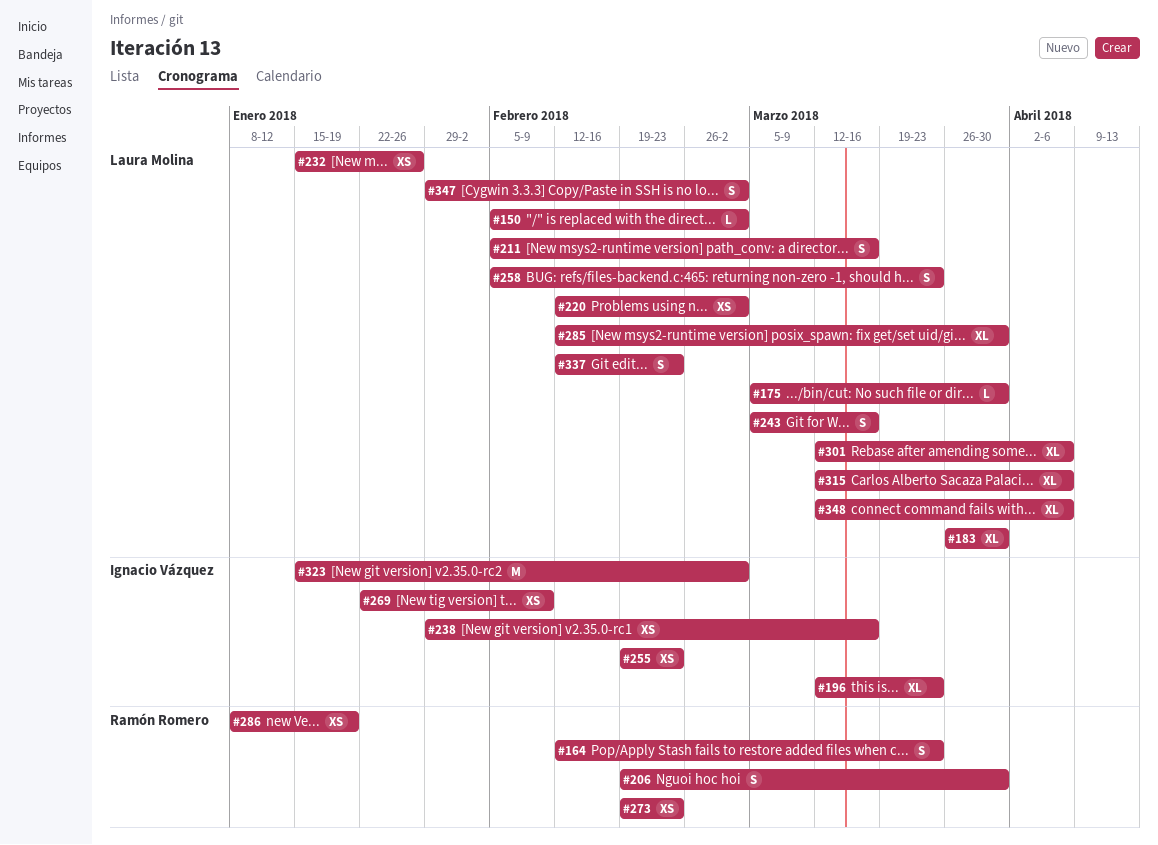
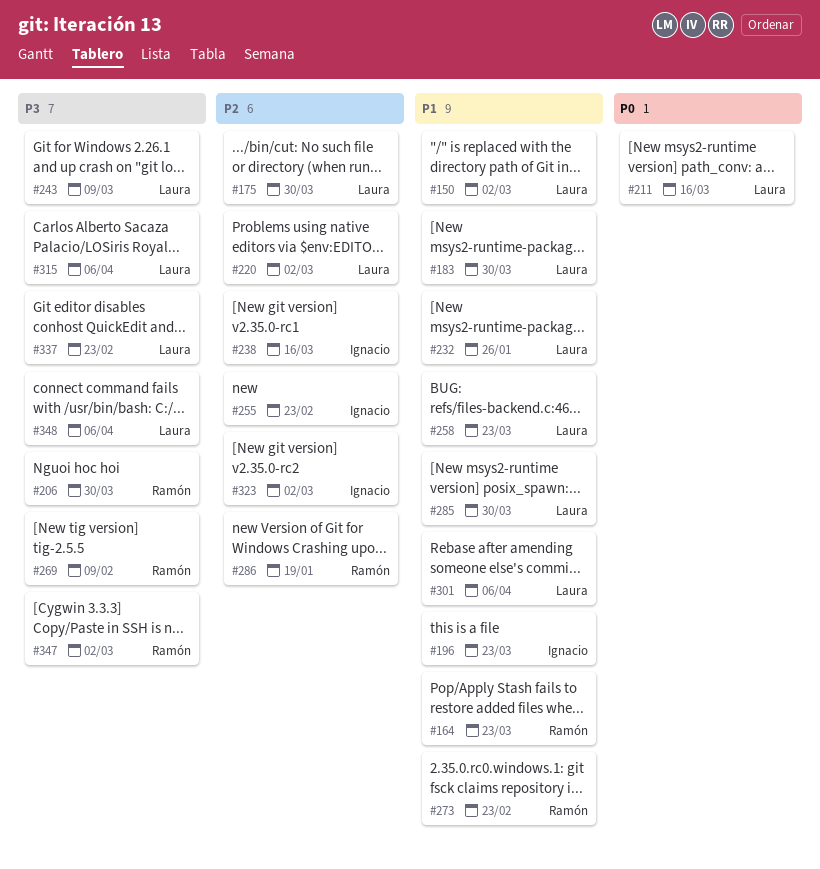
#243, due: Mar 16 -> Mar 9
#269, owner: Ignacio Vázquez -> Ramón Romero
#347, owner: Laura Molina -> Ramón Romero

